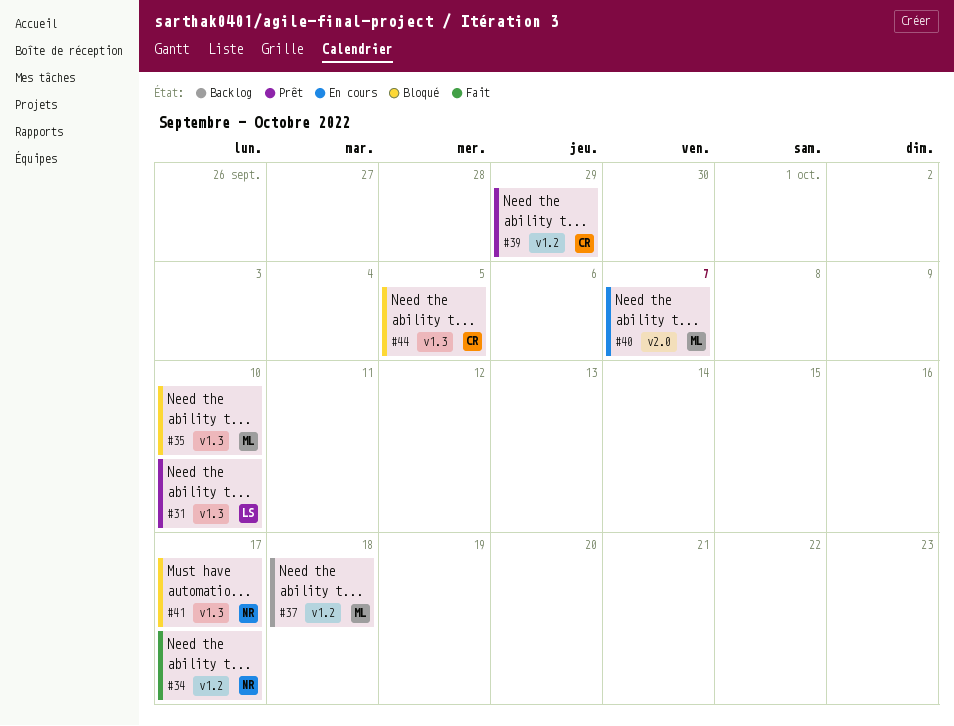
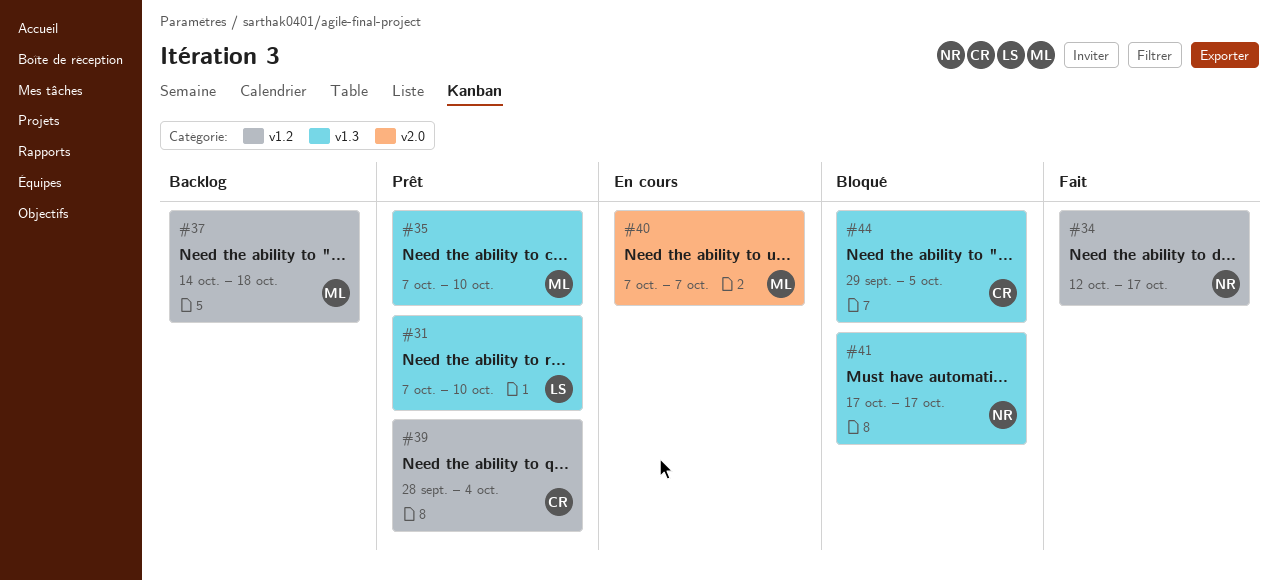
#35, status: Bloqué -> Prêt
#39, due: Sep 29 -> Oct 4

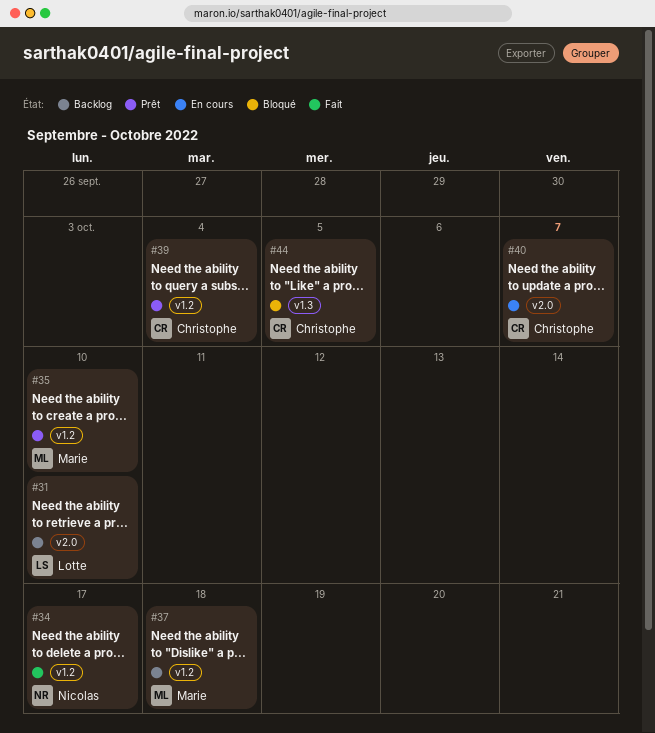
#31, status: Prêt -> Backlog
#31, label: v1.3 -> v2.0
#35, label: v1.3 -> v1.2
#40, owner: Marie -> Christophe
#41: present -> none

